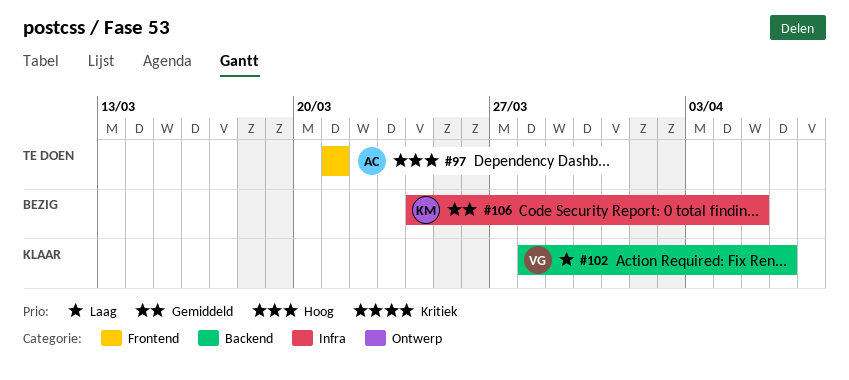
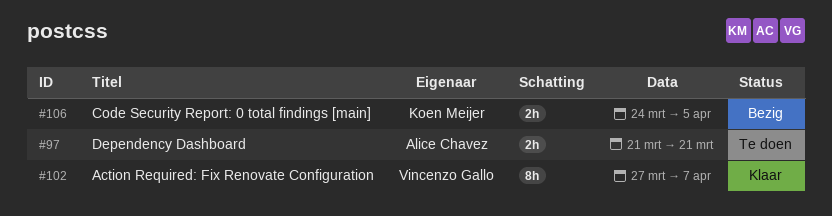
#102, start: Mar 28 -> Mar 27
#102, due: Apr 6 -> Apr 7

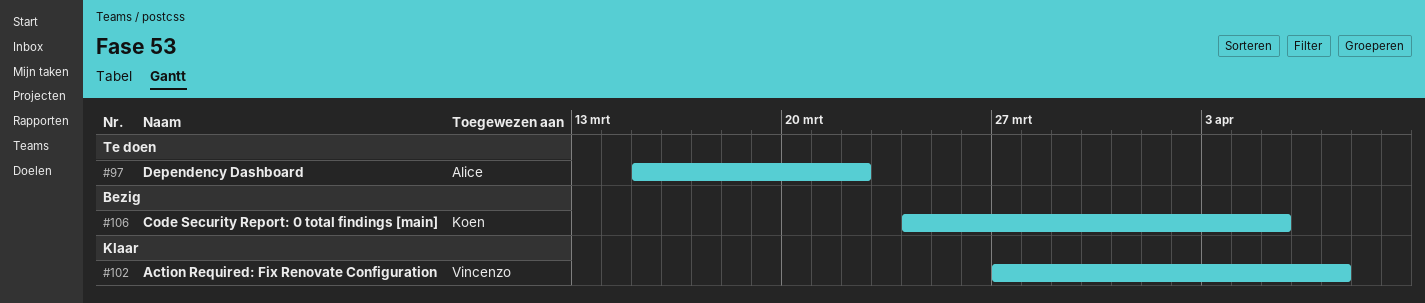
#97, start: Mar 21 -> Mar 15
#97, due: Mar 21 -> Mar 22

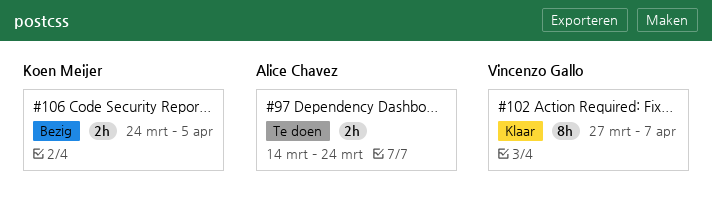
#97, start: Mar 15 -> Mar 14
#97, due: Mar 22 -> Mar 24

